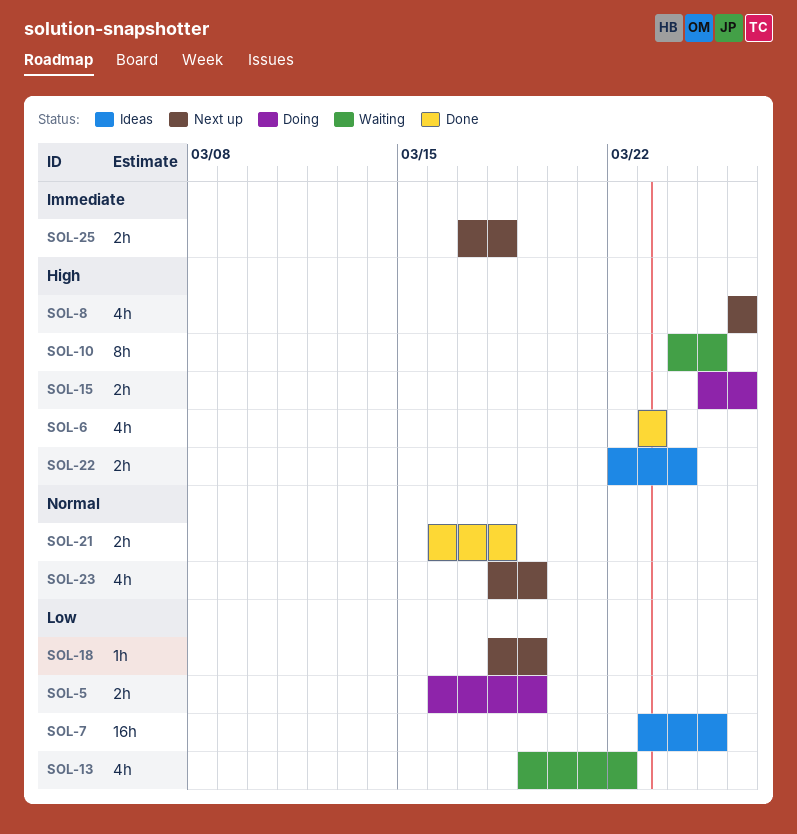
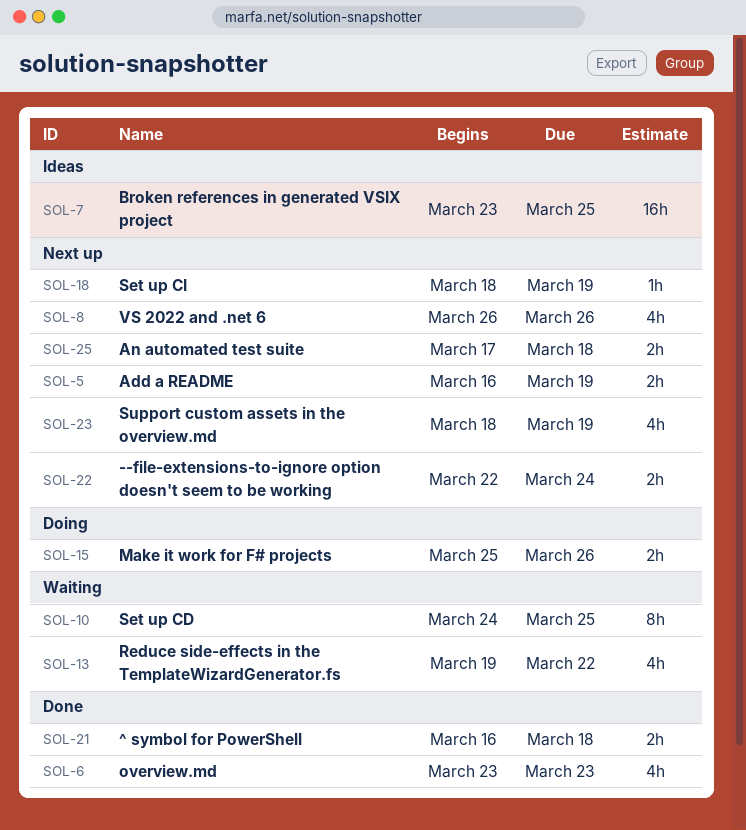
SOL-5, status: Doing -> Next up
SOL-22, status: Ideas -> Next up

